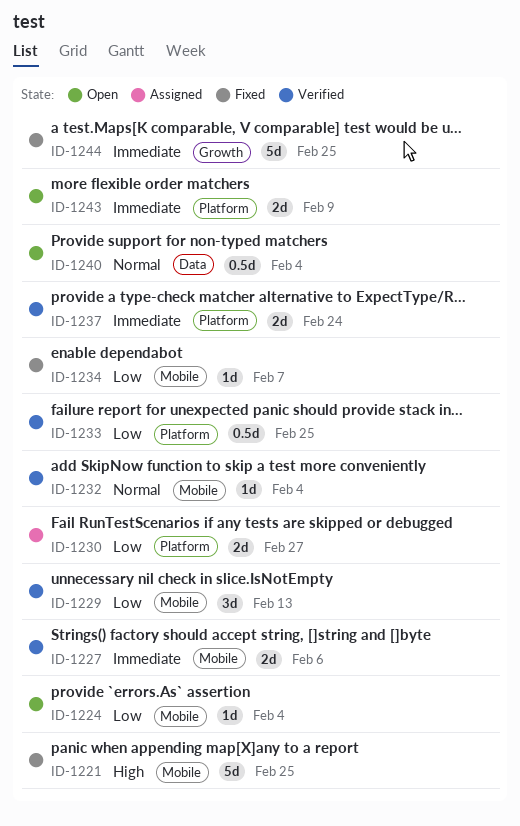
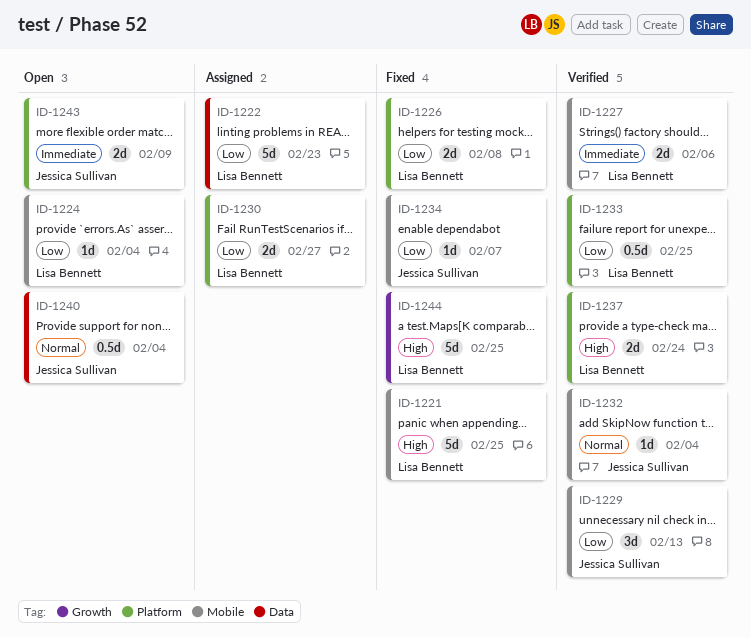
ID-1222: none -> present
ID-1226: none -> present
ID-1237, priority: Immediate -> High
ID-1244, priority: Immediate -> High

